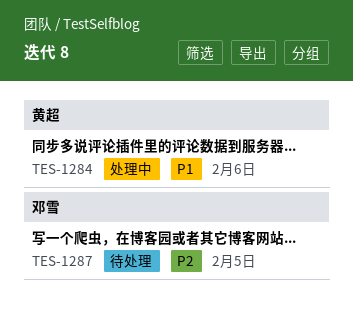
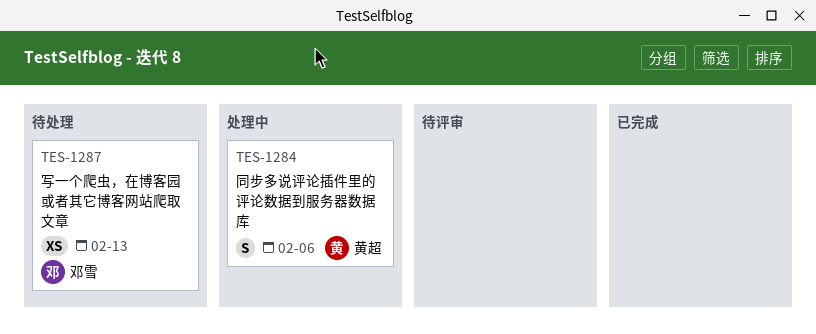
TES-1287, due: Feb 5 -> Feb 13

